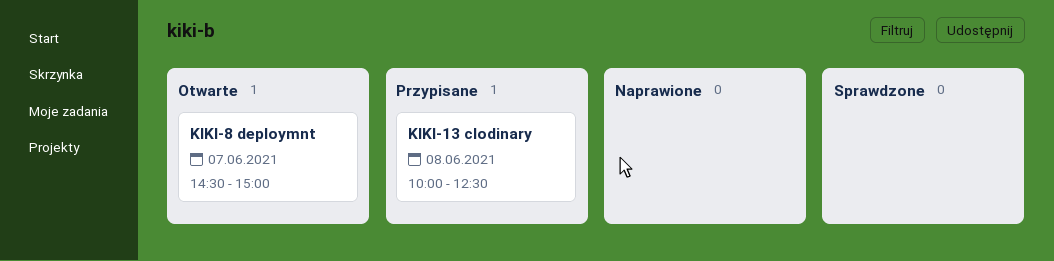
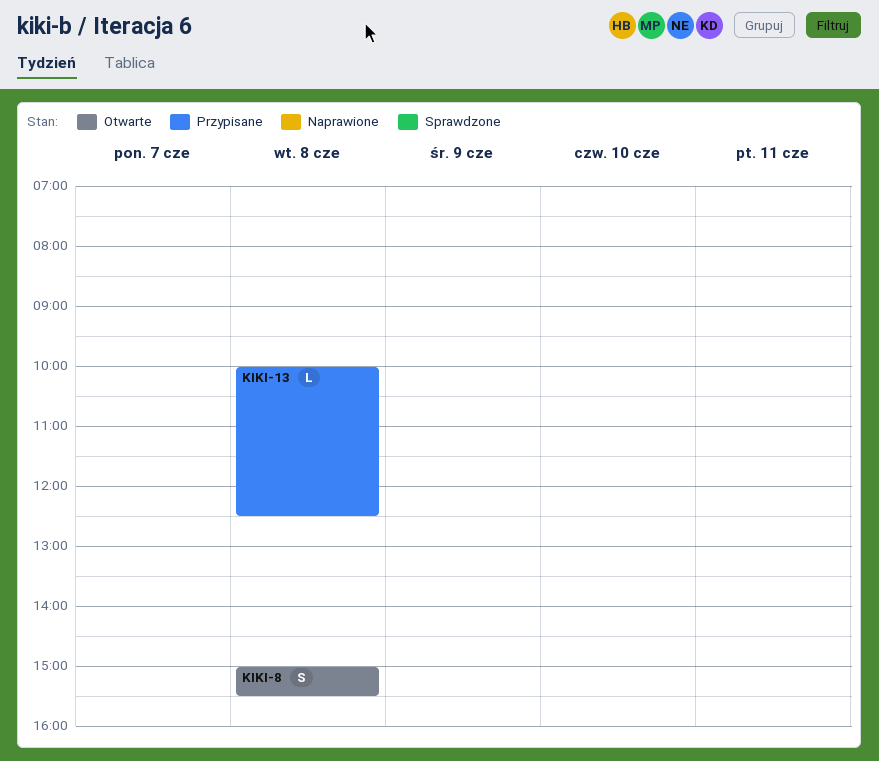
KIKI-8, day: Jun 7 -> Jun 8
KIKI-8, begins: 14:30 -> 15:00
KIKI-8, ends: 15:00 -> 15:30

